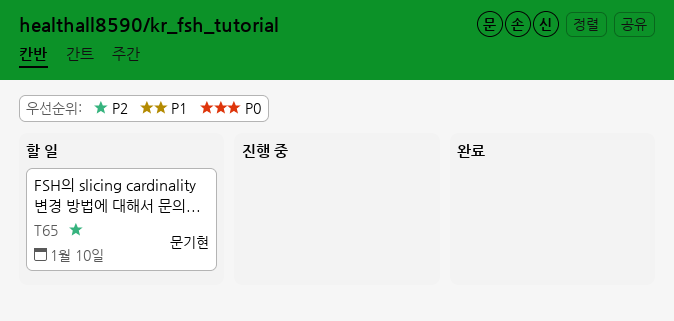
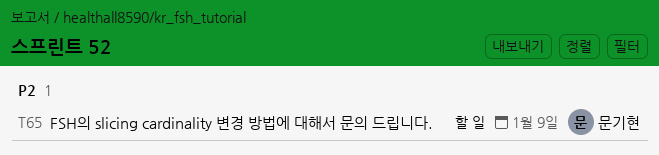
T65, due: Jan 10 -> Jan 9

